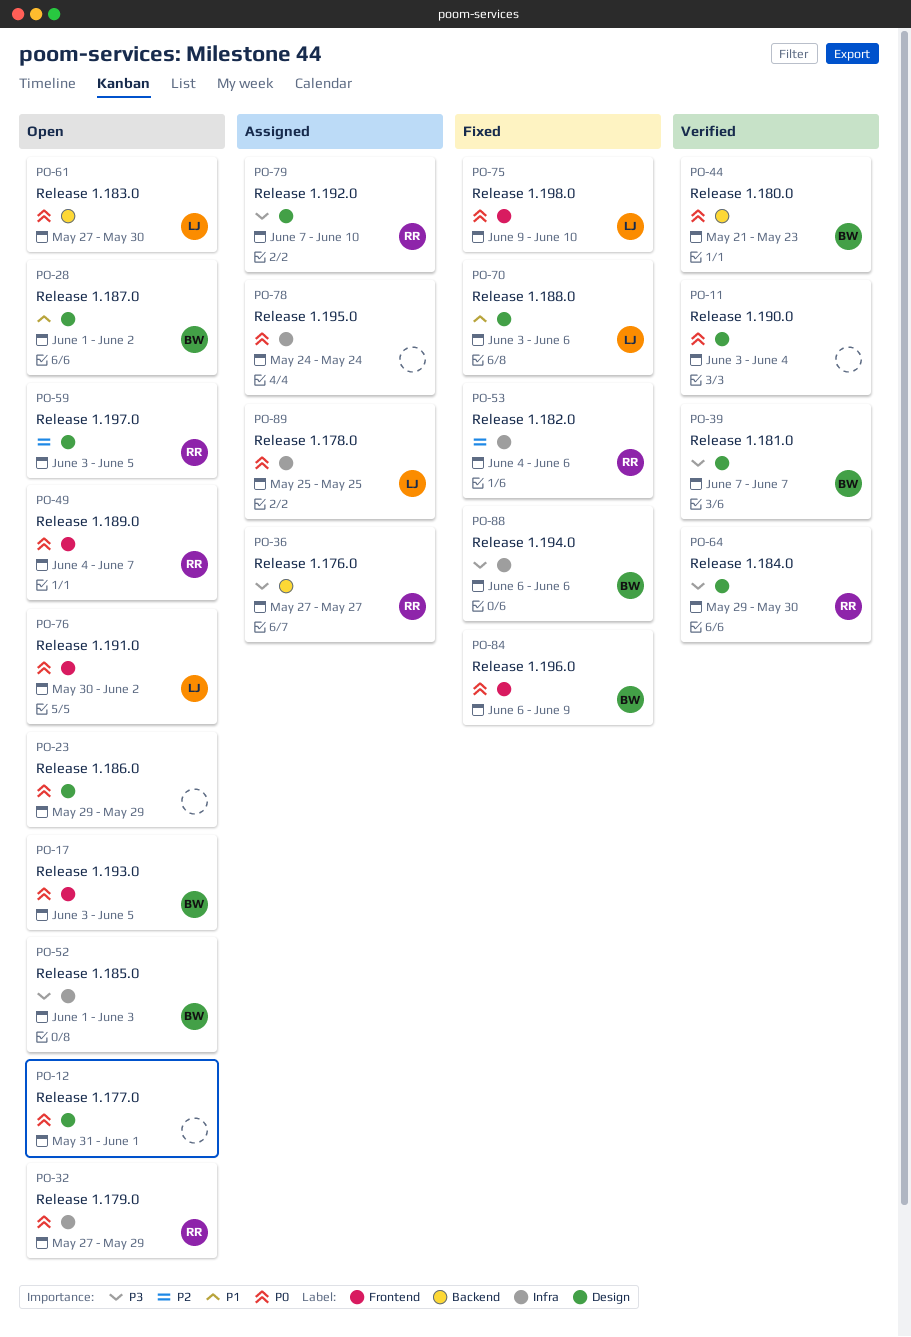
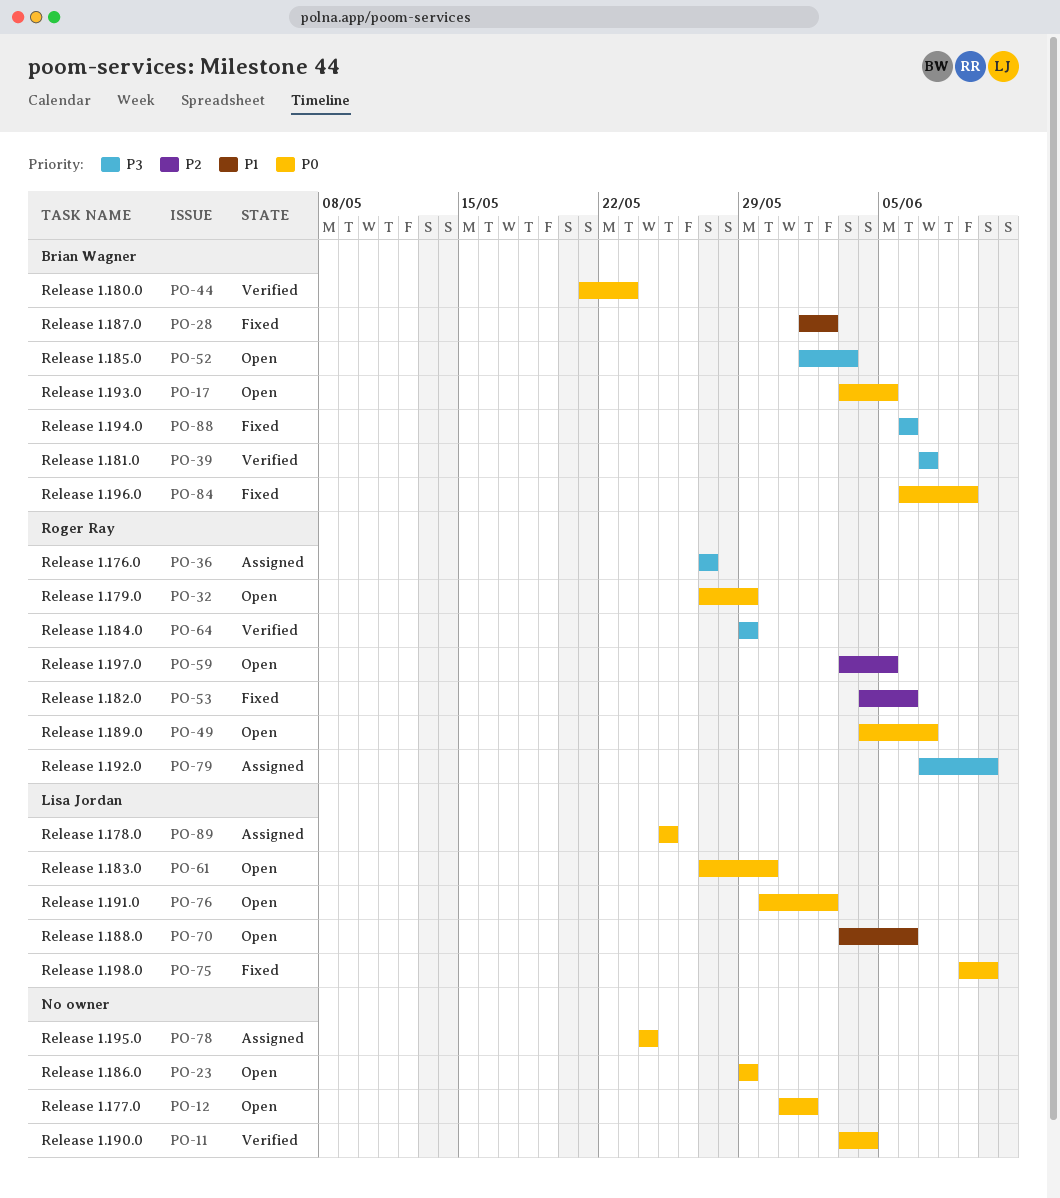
PO-28, status: Open -> Fixed
PO-64, due: May 30 -> May 29
PO-70, status: Fixed -> Open

